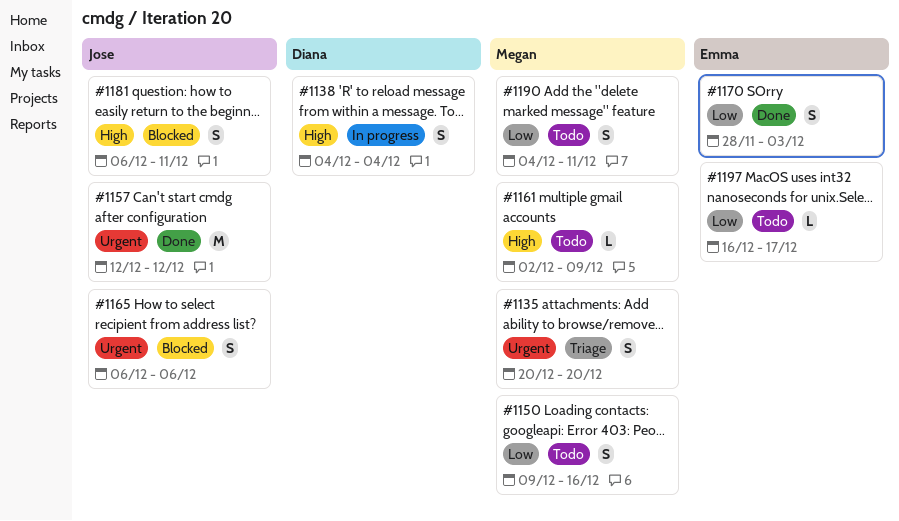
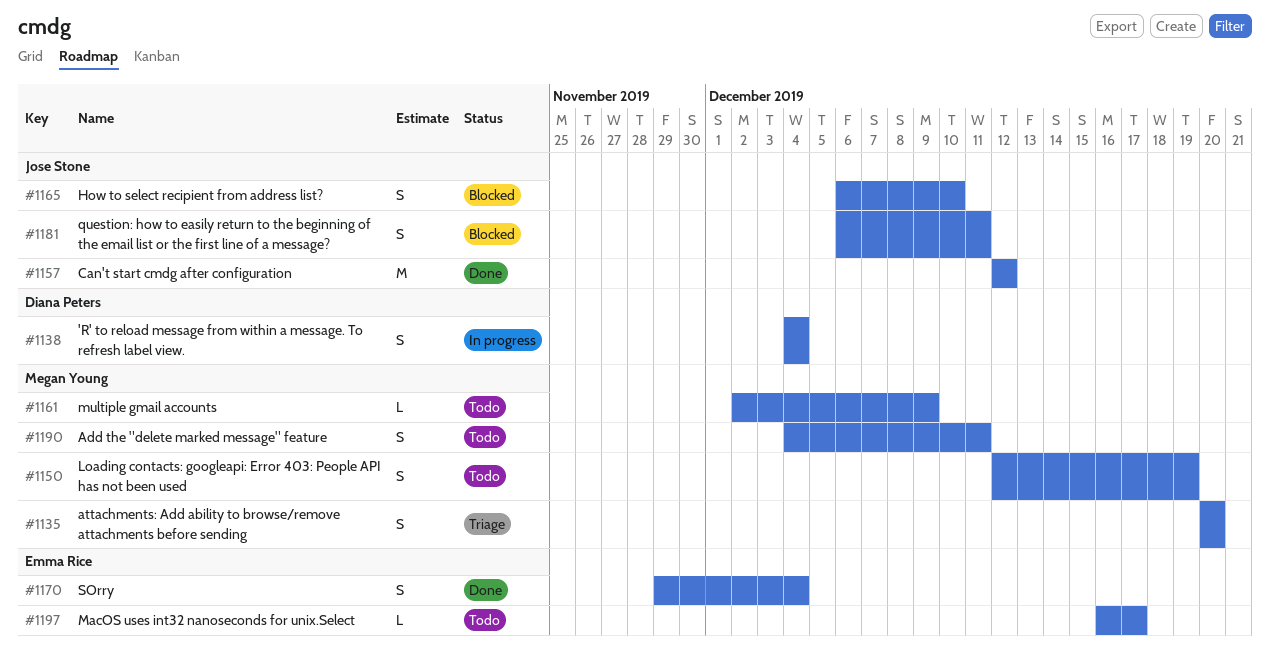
#1150, start: Dec 9 -> Dec 12
#1150, due: Dec 16 -> Dec 19
#1165, due: Dec 6 -> Dec 10
#1170, start: Nov 28 -> Nov 29
#1170, due: Dec 3 -> Dec 4

